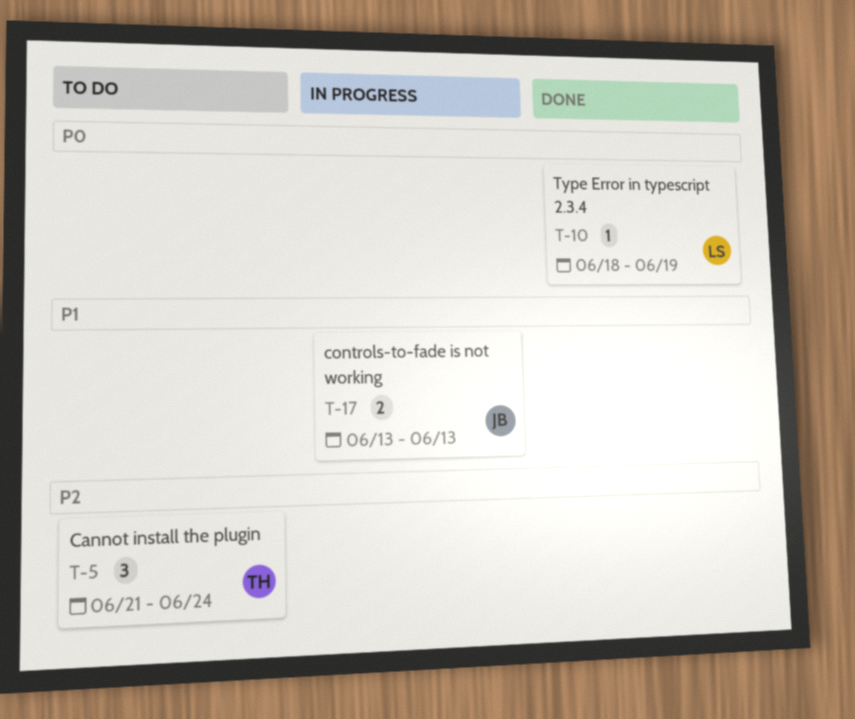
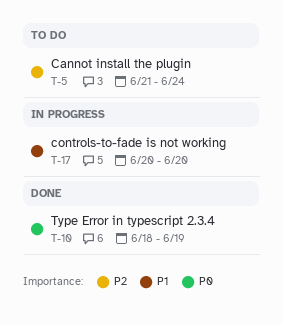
T-17, start: Jun 13 -> Jun 20
T-17, due: Jun 13 -> Jun 20

